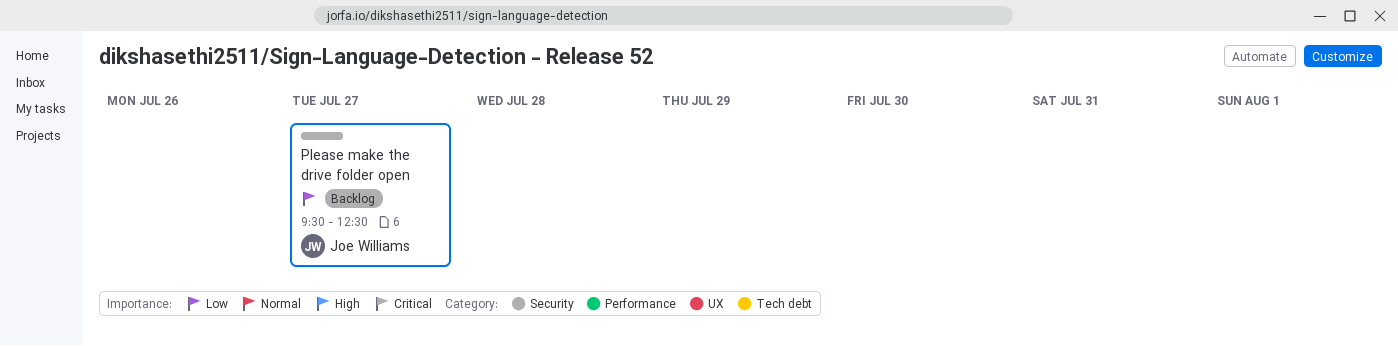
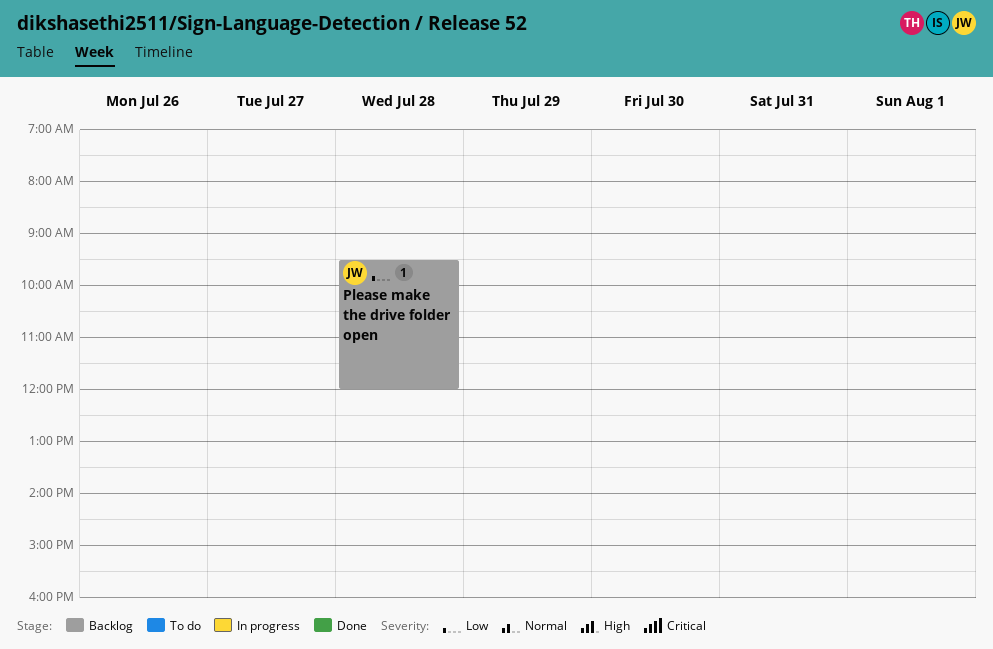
Please make the drive folder open, day: Jul 27 -> Jul 28
Please make the drive folder open, ends: 12:30 -> 12:00

